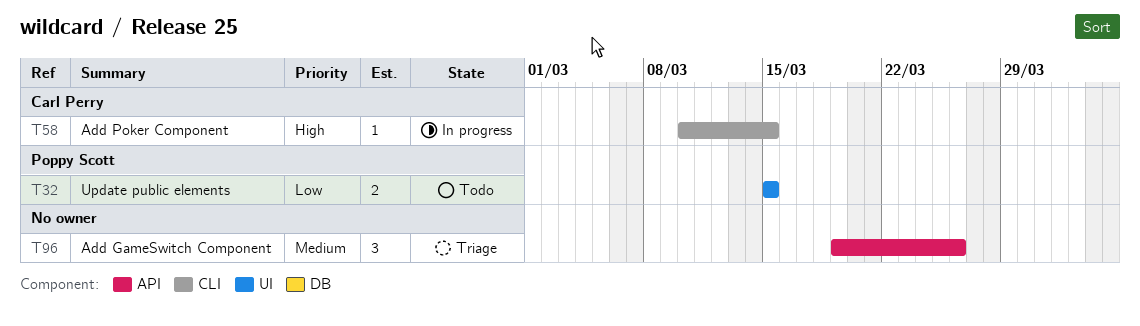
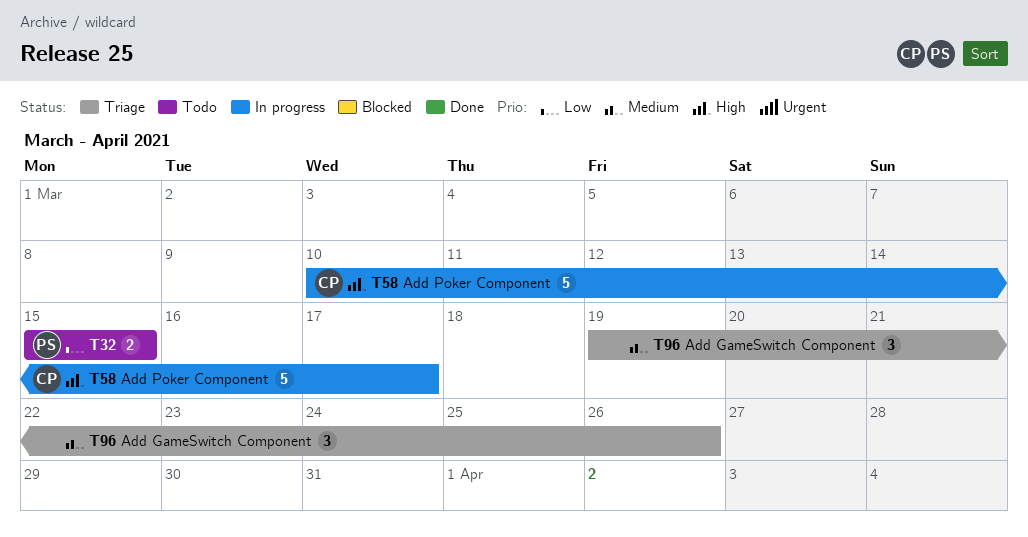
T58, estimate: 1 -> 5
T58, due: Mar 15 -> Mar 17

